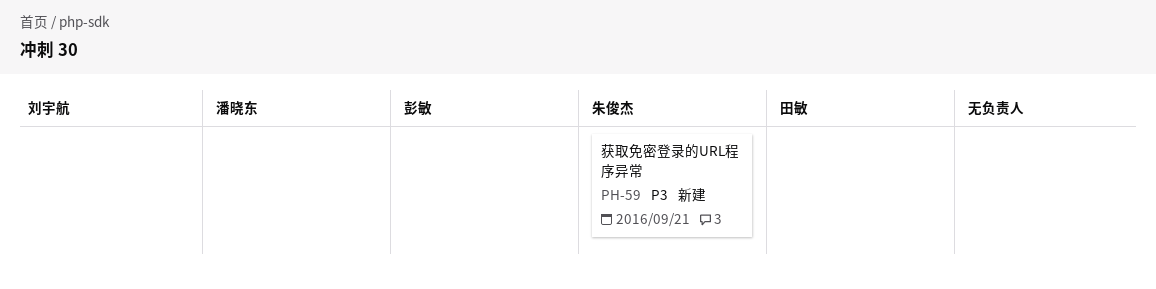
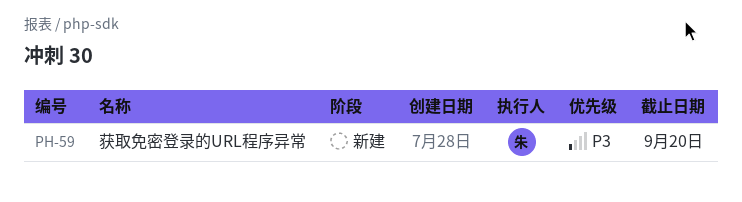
PH-59, due: Sep 21 -> Sep 20

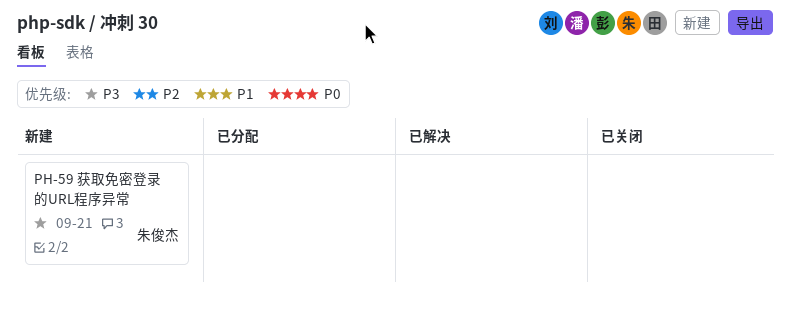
PH-59, due: Sep 20 -> Sep 21

